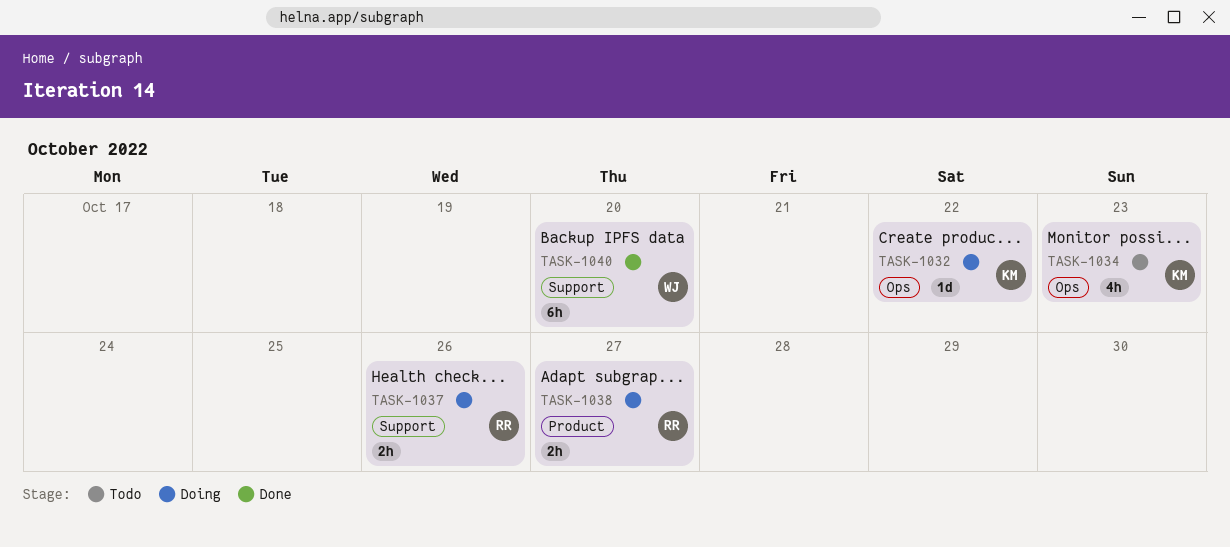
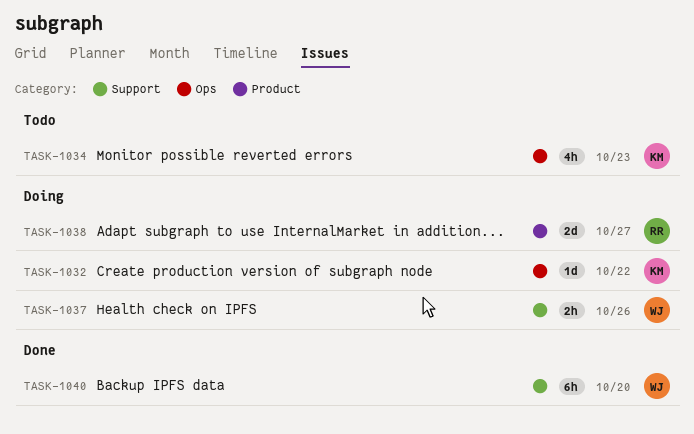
TASK-1037, owner: RR -> WJ
TASK-1038, estimate: 2h -> 2d

